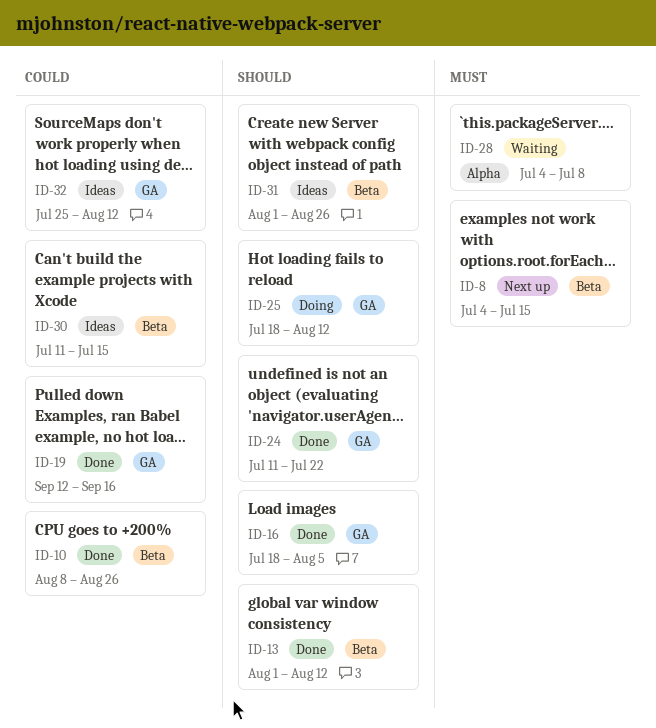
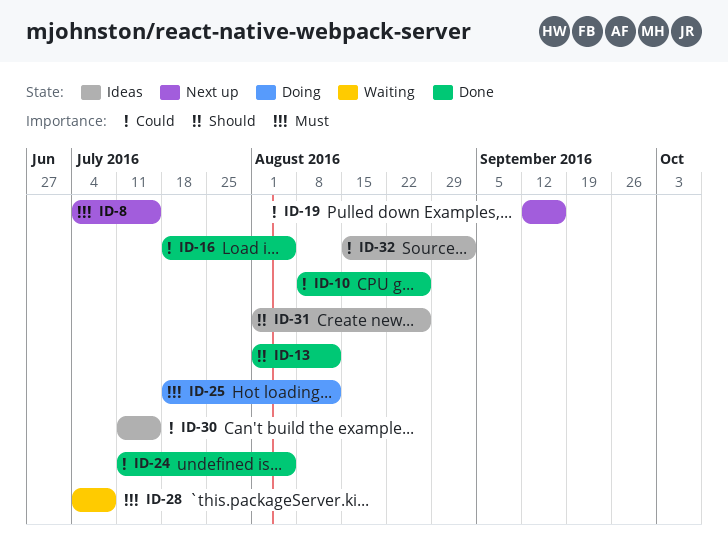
ID-16, priority: Should -> Could
ID-19, status: Done -> Next up
ID-24, priority: Should -> Could
ID-24, due: Jul 22 -> Aug 5
ID-25, priority: Should -> Must
ID-32, start: Jul 25 -> Aug 15
ID-32, due: Aug 12 -> Sep 2

